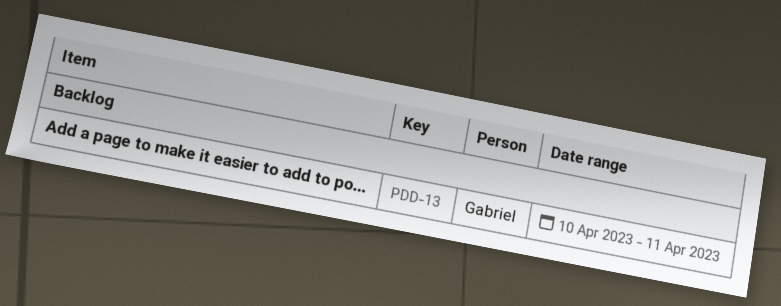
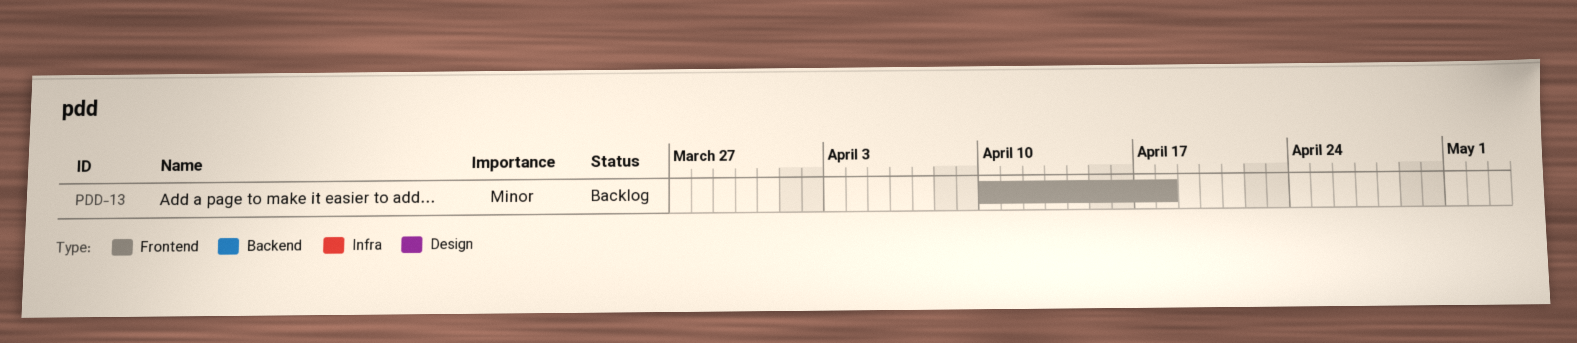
PDD-13, due: Apr 11 -> Apr 18

